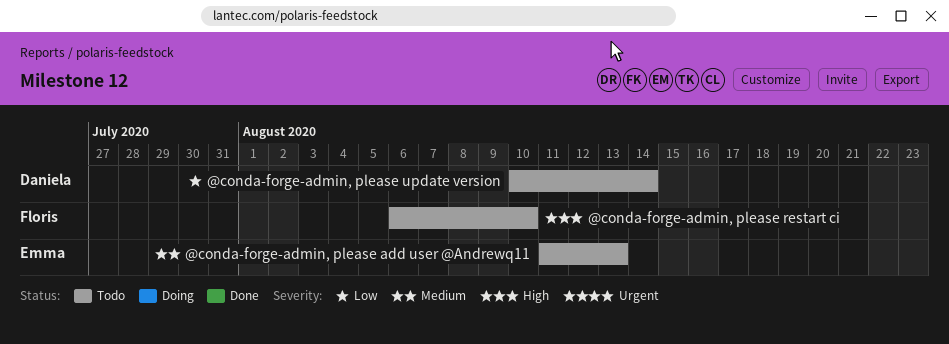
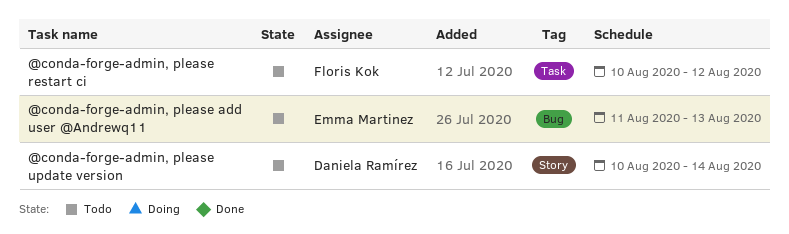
@conda-forge-admin, please restart ci, start: Aug 6 -> Aug 10
@conda-forge-admin, please restart ci, due: Aug 10 -> Aug 12

